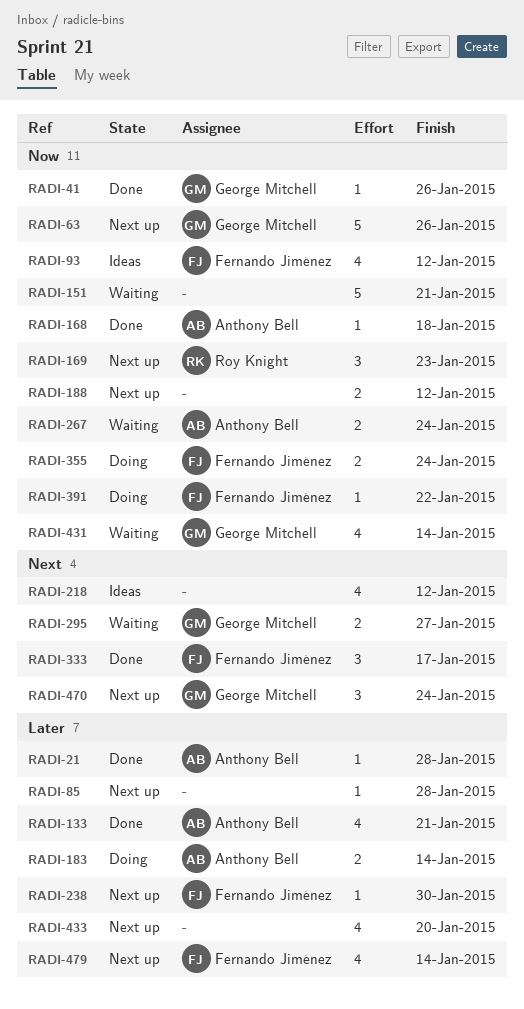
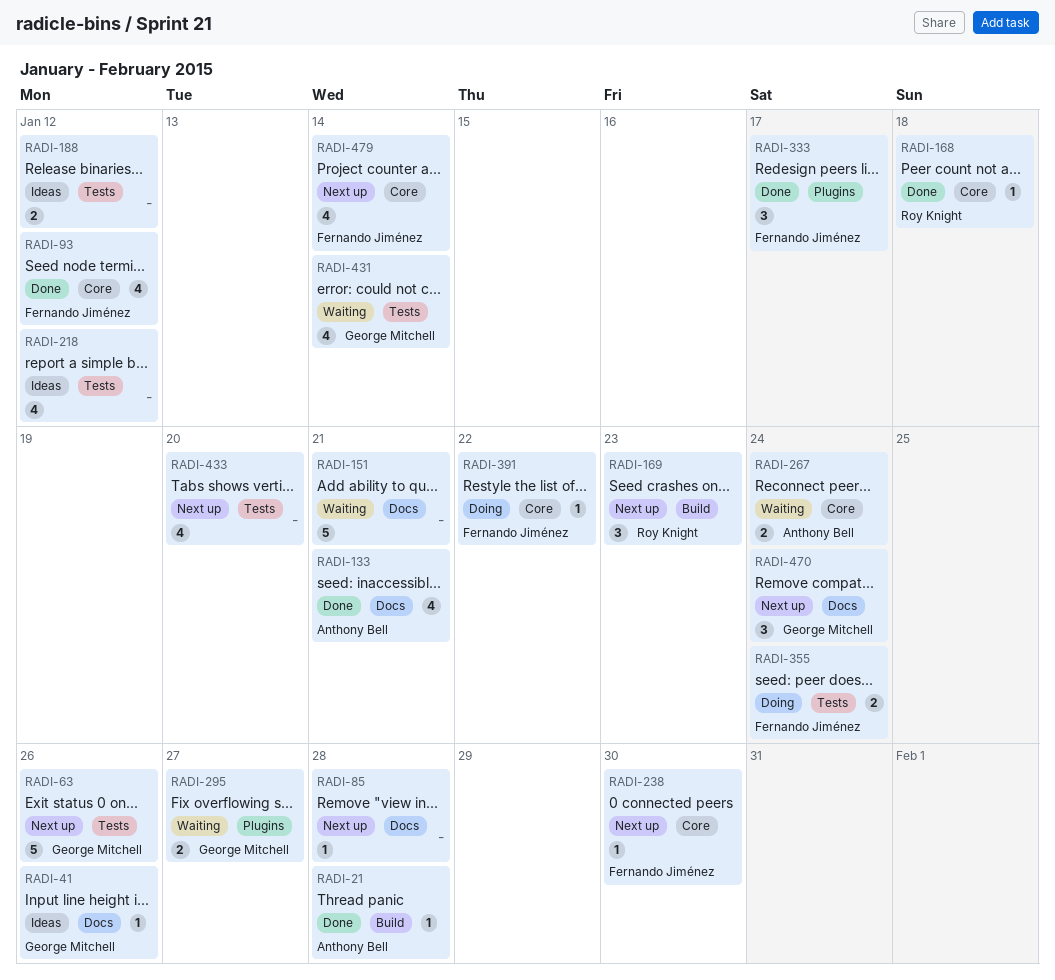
RADI-41, status: Done -> Ideas
RADI-93, status: Ideas -> Done
RADI-168, owner: Anthony Bell -> Roy Knight
RADI-183: present -> none
RADI-188, status: Next up -> Ideas

